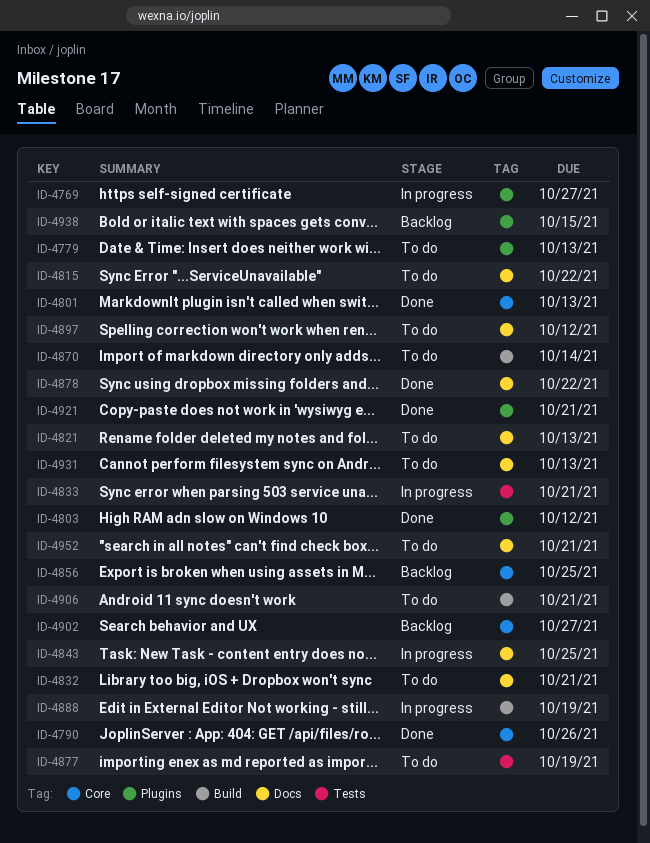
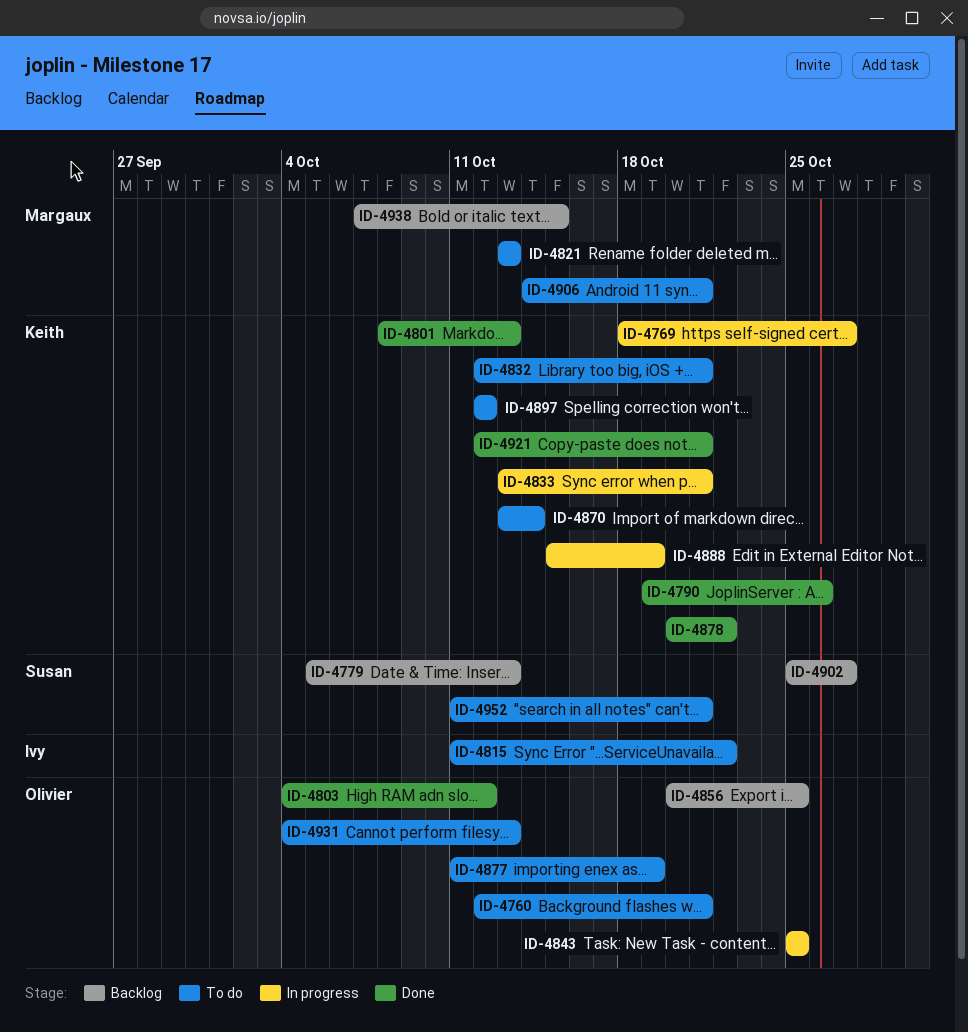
ID-4760: none -> present
ID-4779, status: To do -> Backlog

